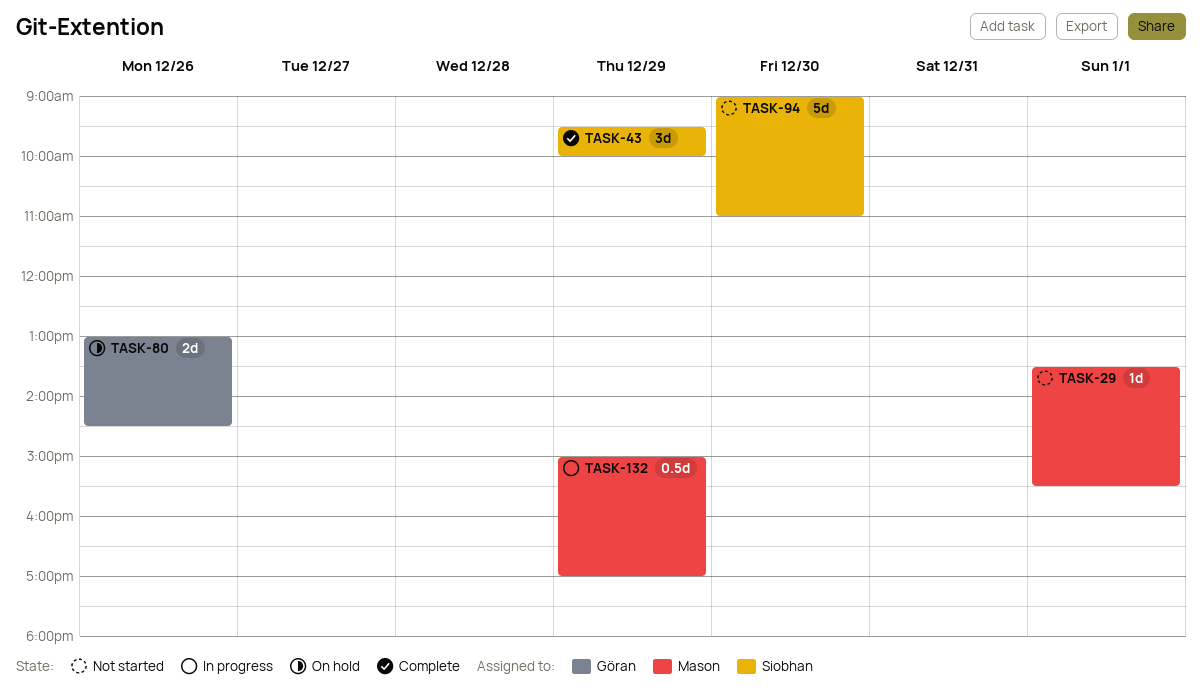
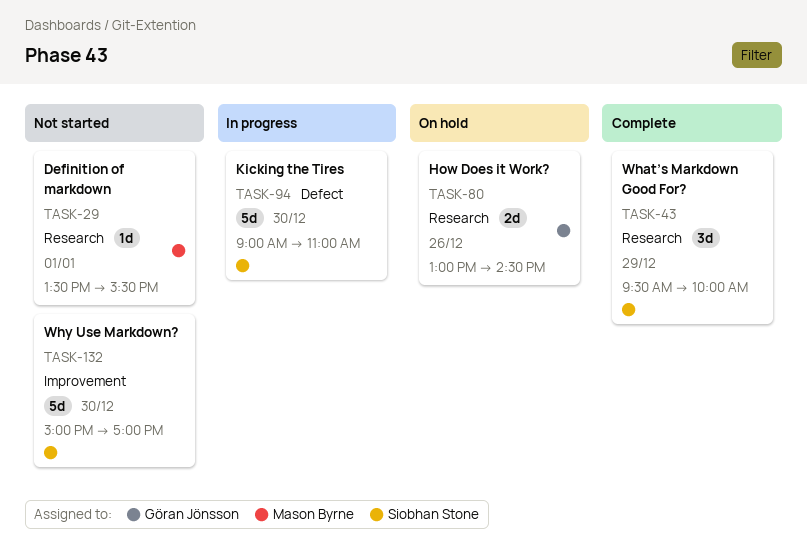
TASK-94, status: Not started -> In progress
TASK-132, status: In progress -> Not started
TASK-132, owner: Mason Byrne -> Siobhan Stone
TASK-132, estimate: 0.5d -> 5d
TASK-132, day: Dec 29 -> Dec 30

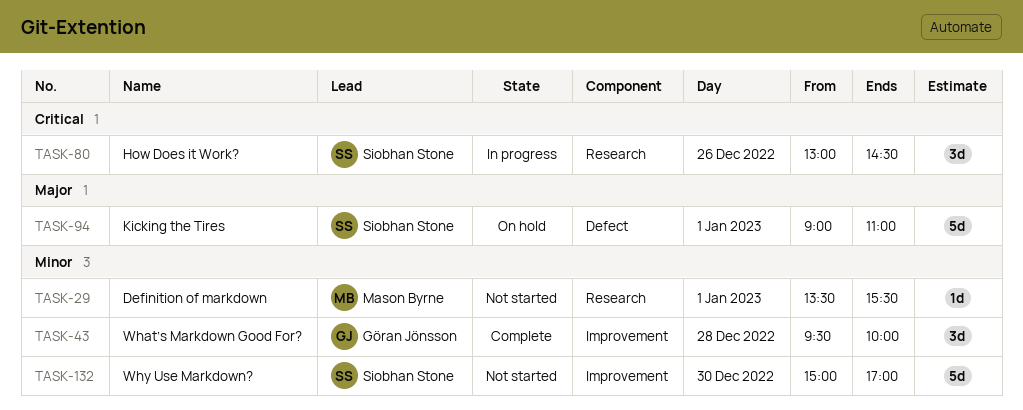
TASK-43, owner: Siobhan Stone -> Göran Jönsson
TASK-43, label: Research -> Improvement
TASK-43, day: Dec 29 -> Dec 28
TASK-80, status: On hold -> In progress
TASK-80, owner: Göran Jönsson -> Siobhan Stone
TASK-80, estimate: 2d -> 3d
TASK-94, status: In progress -> On hold
TASK-94, day: Dec 30 -> Jan 1

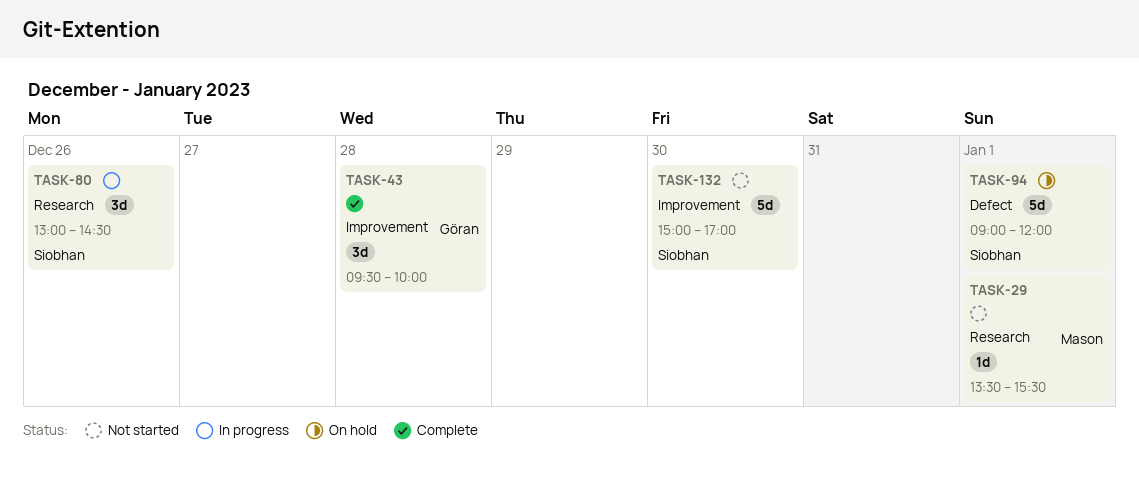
TASK-94, ends: 11:00 -> 12:00

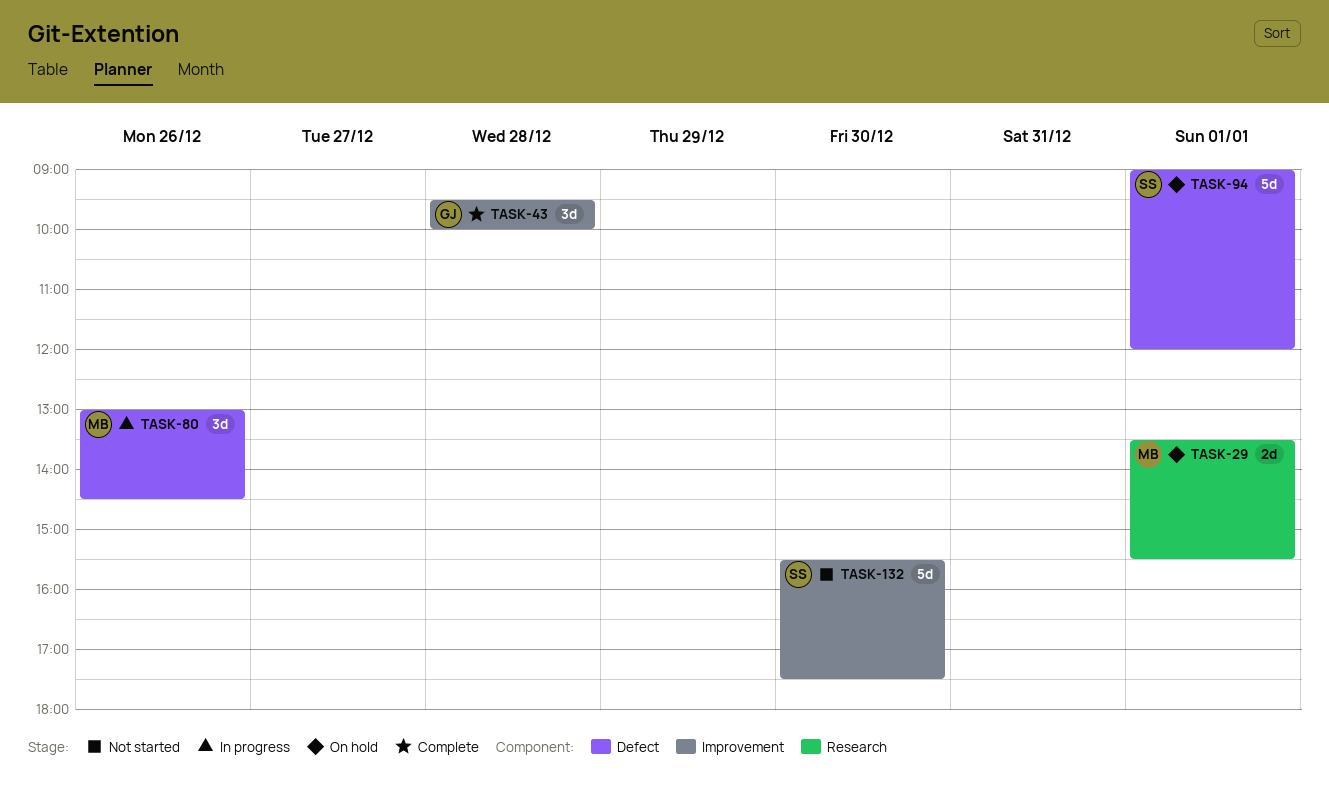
TASK-29, status: Not started -> On hold
TASK-29, estimate: 1d -> 2d
TASK-80, owner: Siobhan -> Mason
TASK-80, label: Research -> Defect
TASK-132, begins: 15:00 -> 15:30
TASK-132, ends: 17:00 -> 17:30

